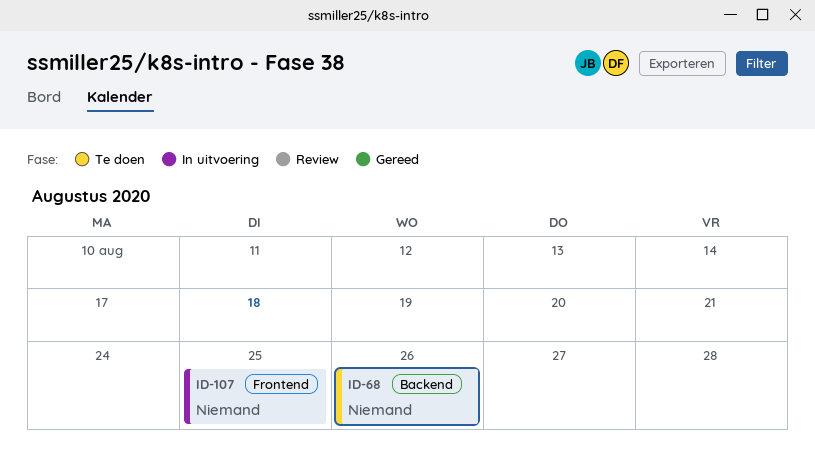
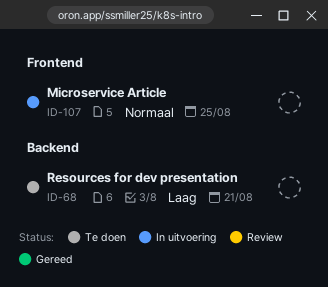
ID-68, due: Aug 26 -> Aug 21

